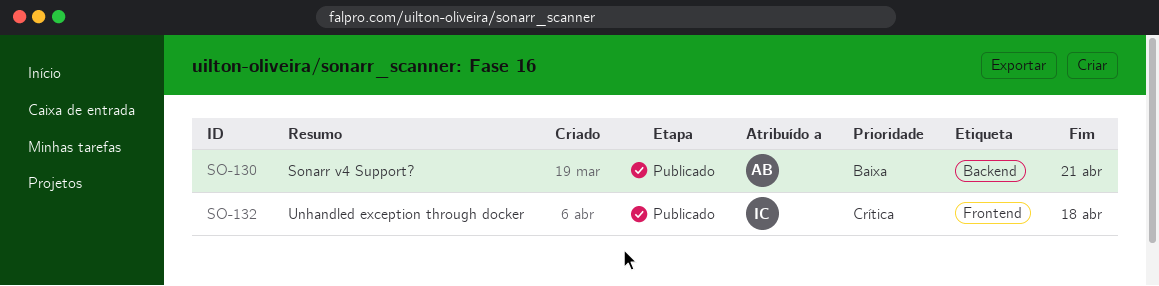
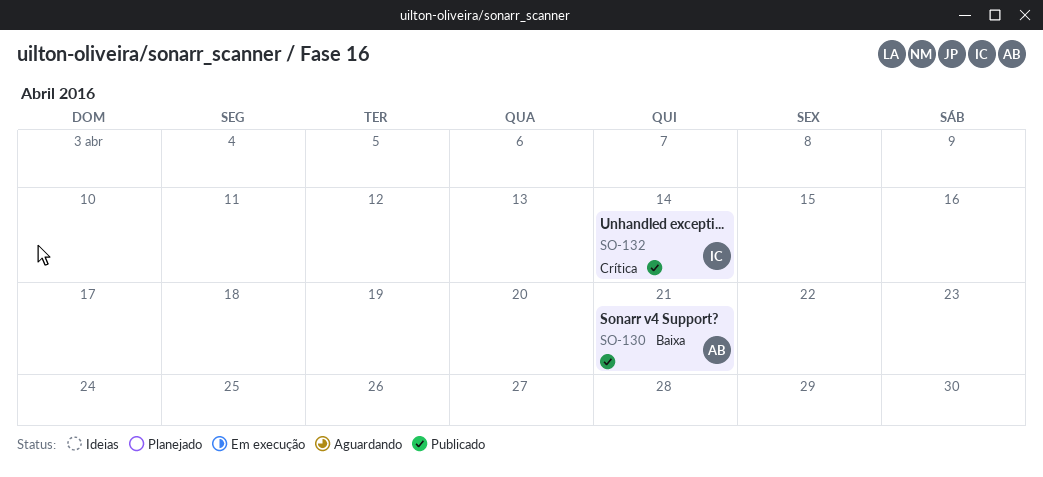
SO-132, due: Apr 18 -> Apr 14

